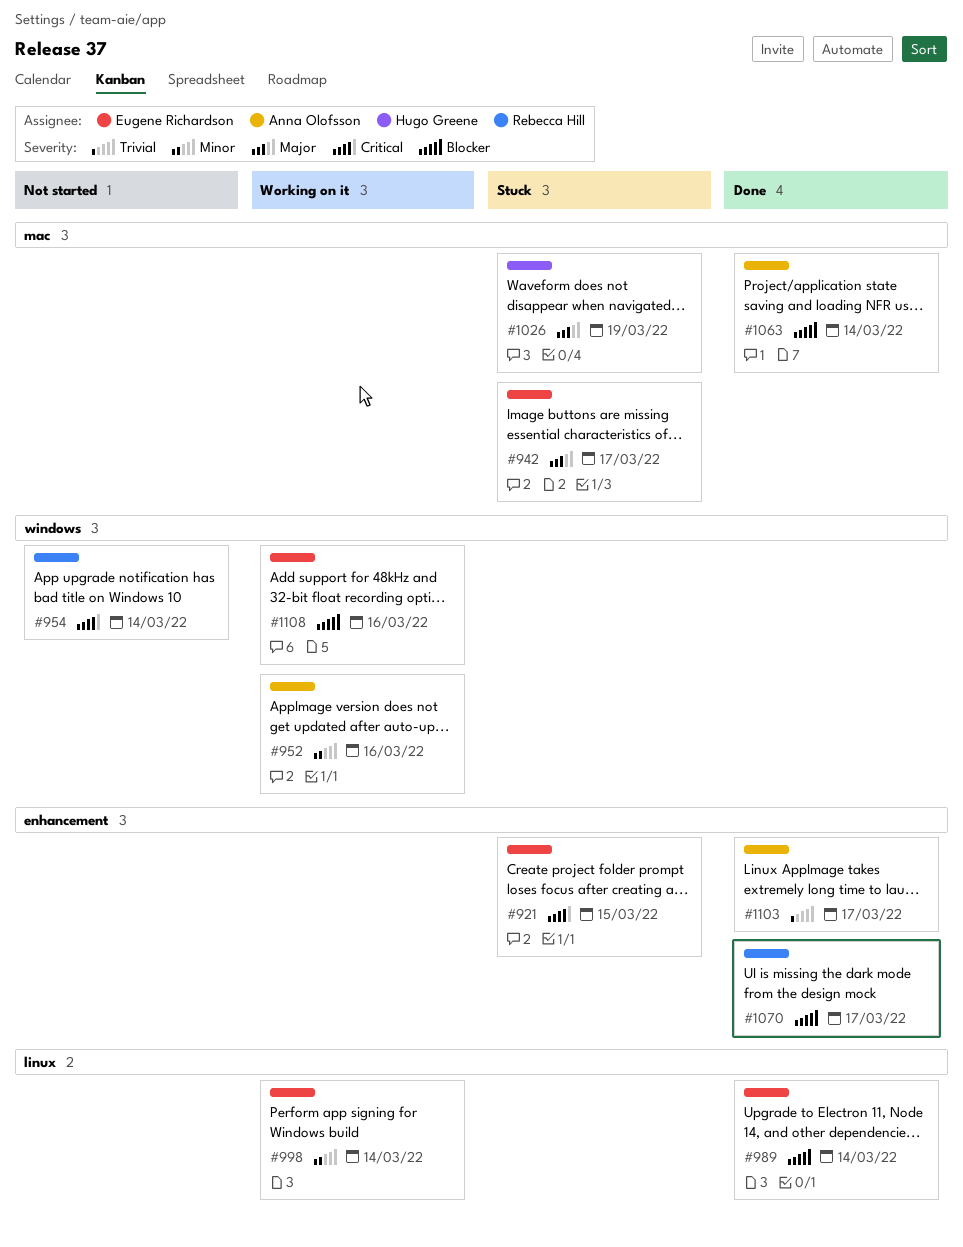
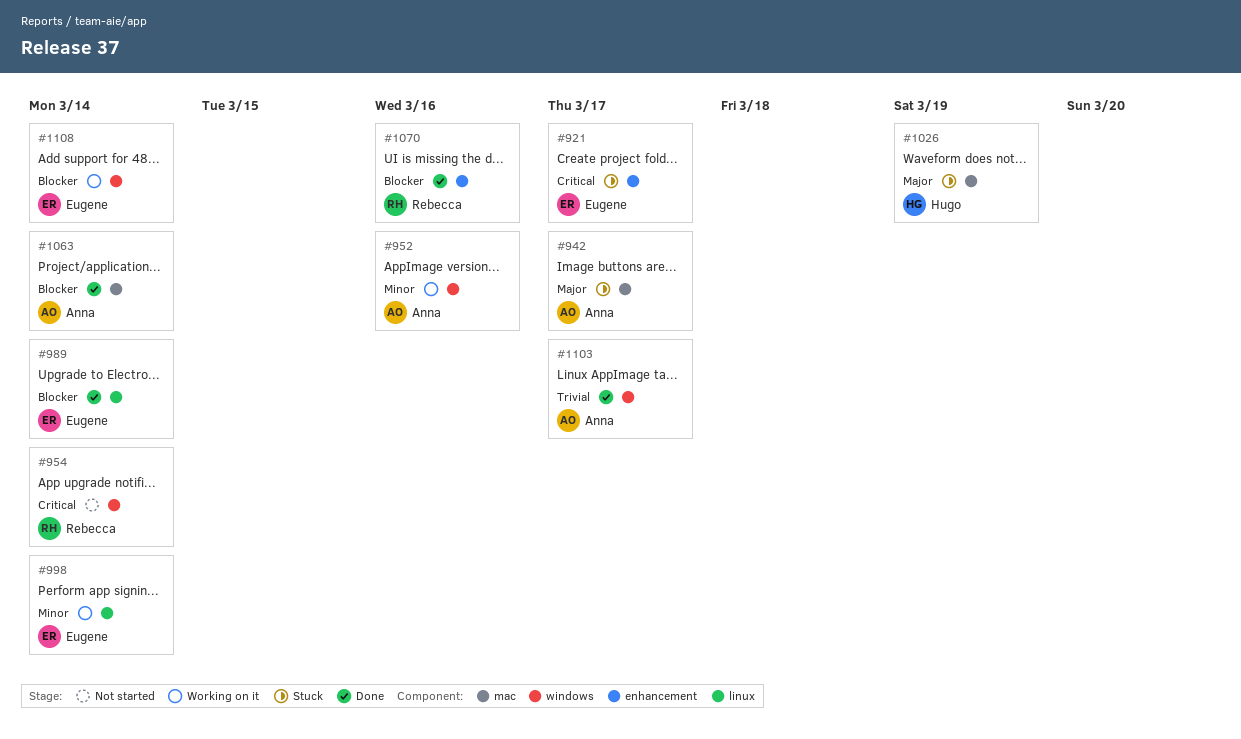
#921, due: Mar 15 -> Mar 17
#942, owner: Eugene Richardson -> Anna Olofsson
#1070, due: Mar 17 -> Mar 16
#1103, label: enhancement -> windows
#1108, due: Mar 16 -> Mar 14

